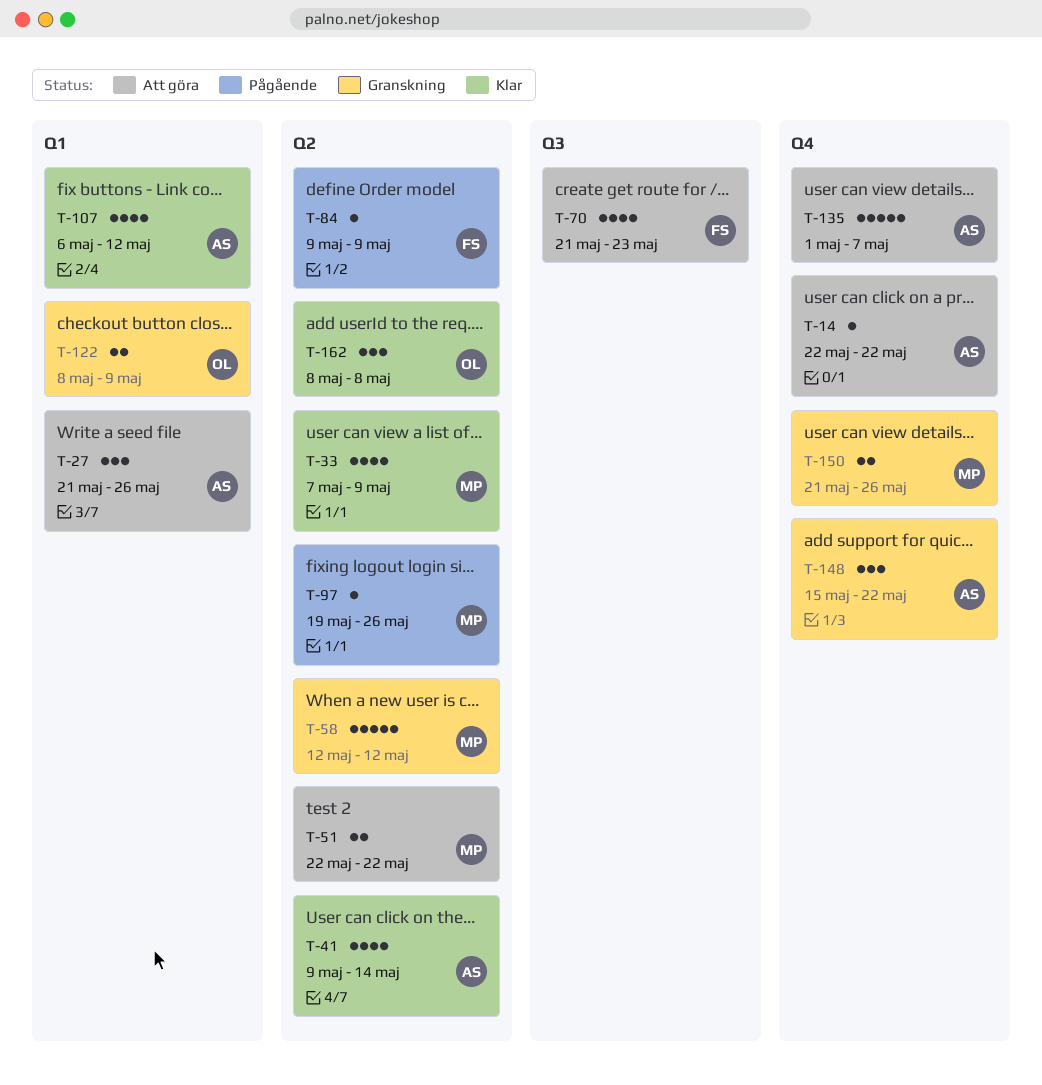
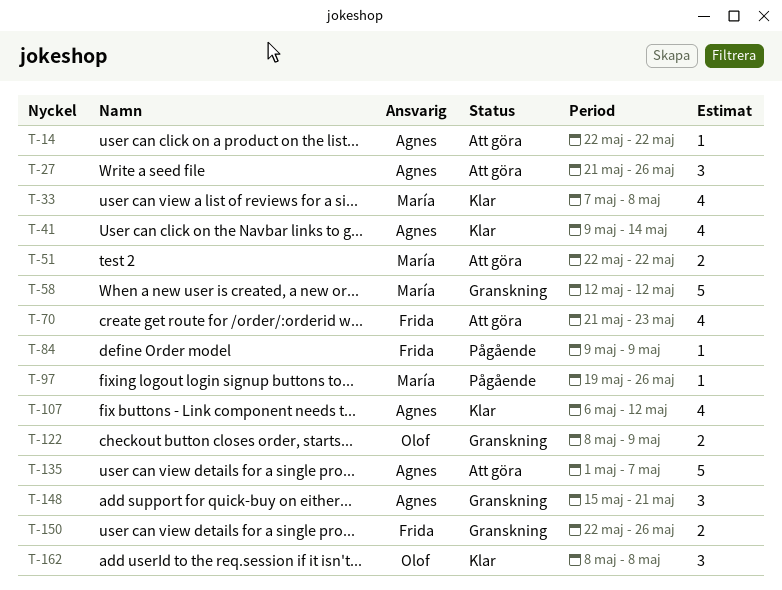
T-33, due: May 9 -> May 8
T-148, due: May 22 -> May 21
T-150, owner: María -> Frida
T-150, start: May 21 -> May 22

